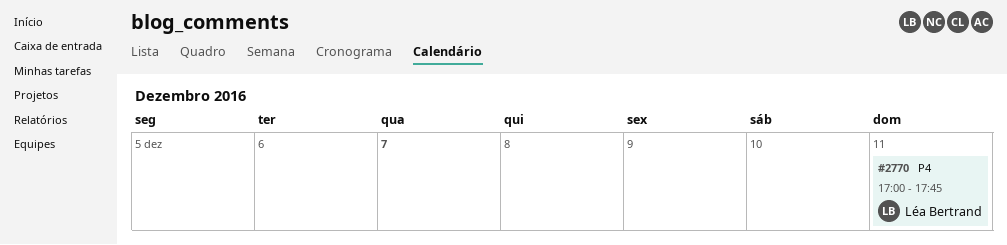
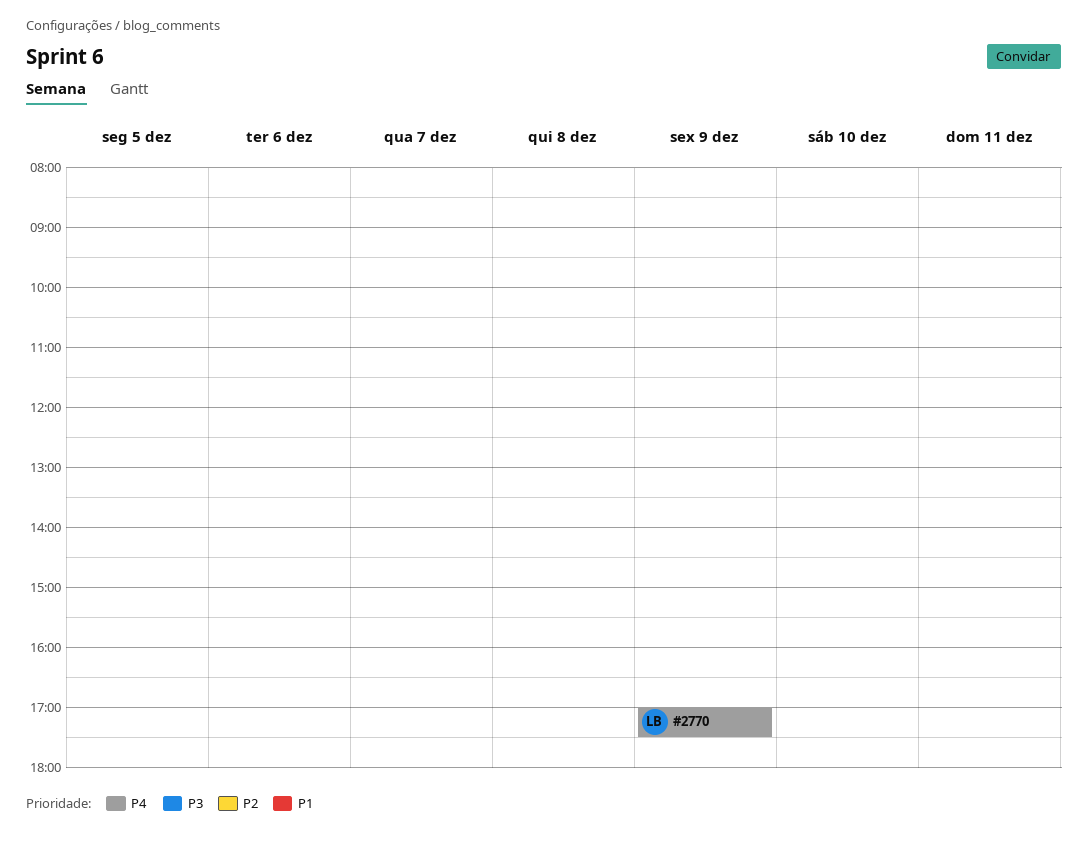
#2770, day: Dec 11 -> Dec 9
#2770, ends: 17:45 -> 17:30

